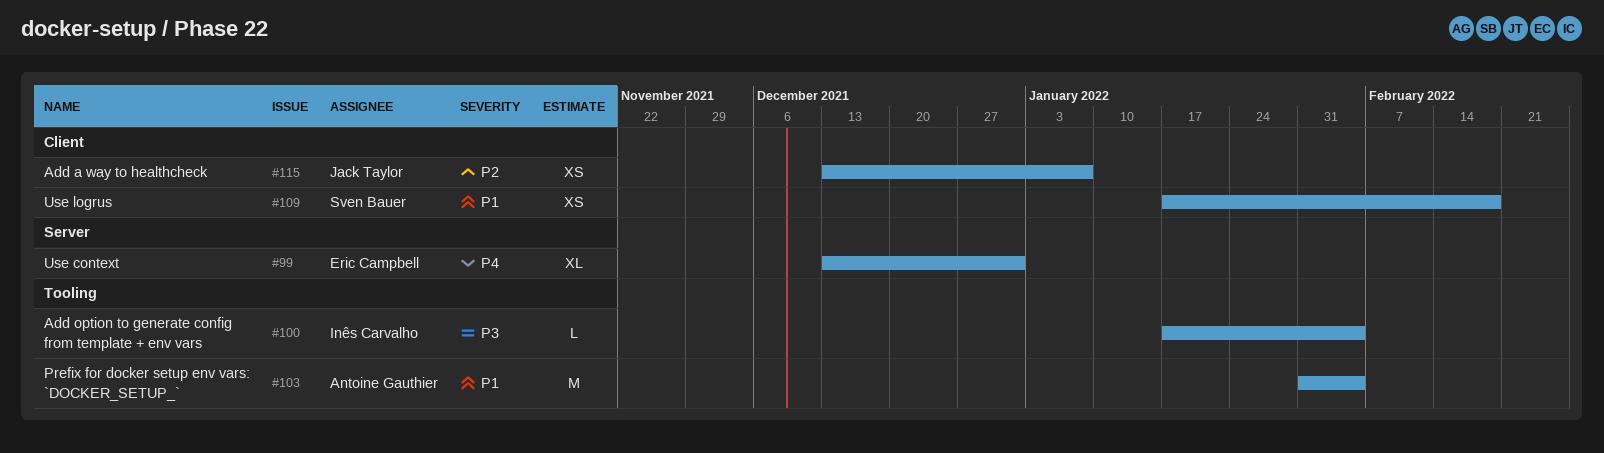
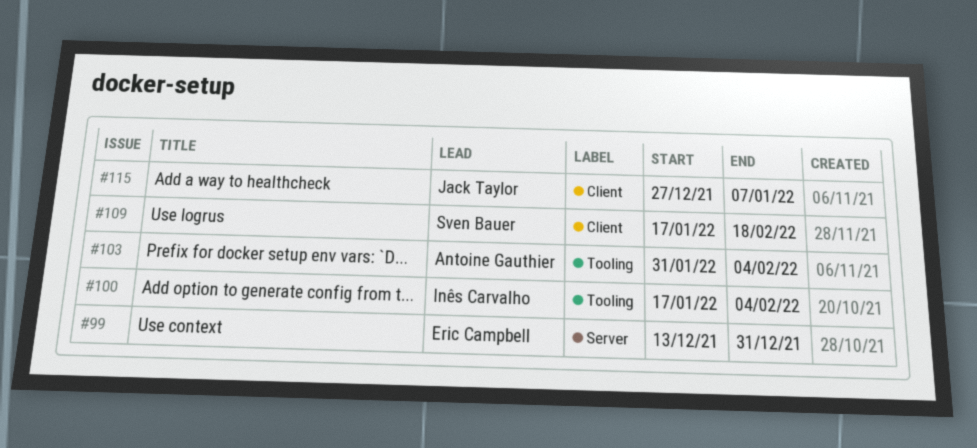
#115, start: Dec 13 -> Dec 27

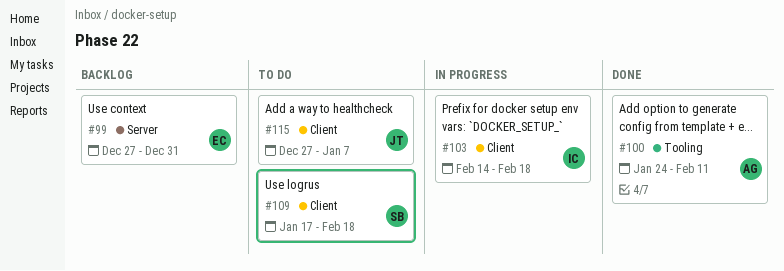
#99, start: Dec 13 -> Dec 27
#100, owner: Inês Carvalho -> Antoine Gauthier
#100, start: Jan 17 -> Jan 24
#100, due: Feb 4 -> Feb 11
#103, owner: Antoine Gauthier -> Inês Carvalho
#103, label: Tooling -> Client
#103, start: Jan 31 -> Feb 14
#103, due: Feb 4 -> Feb 18

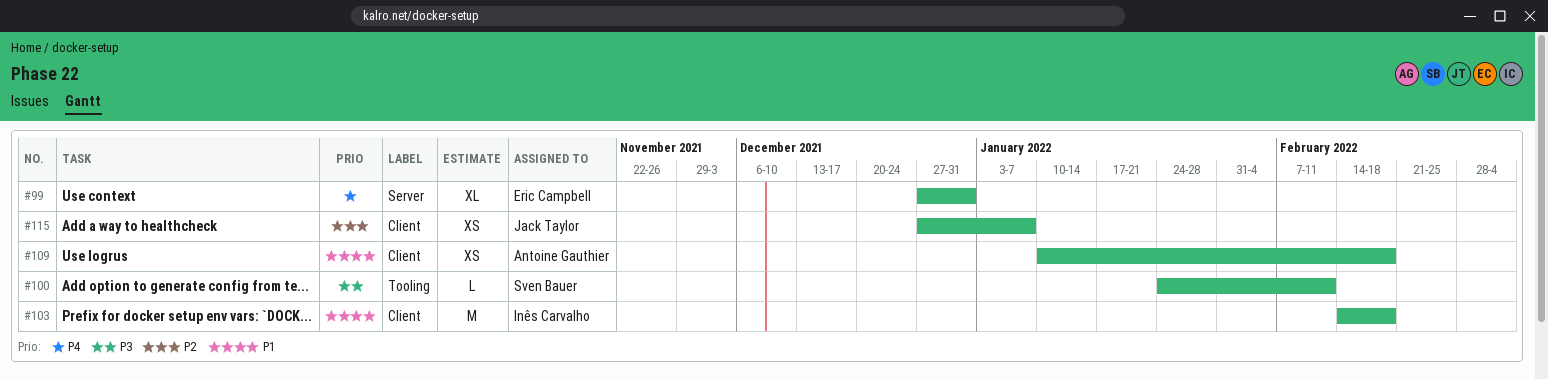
#100, owner: Antoine Gauthier -> Sven Bauer
#109, owner: Sven Bauer -> Antoine Gauthier
#109, start: Jan 17 -> Jan 10

